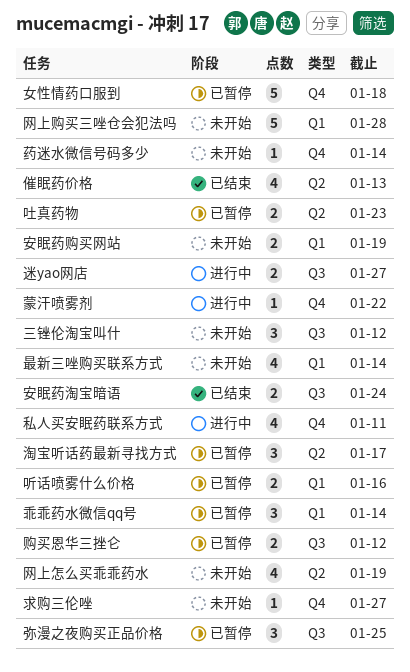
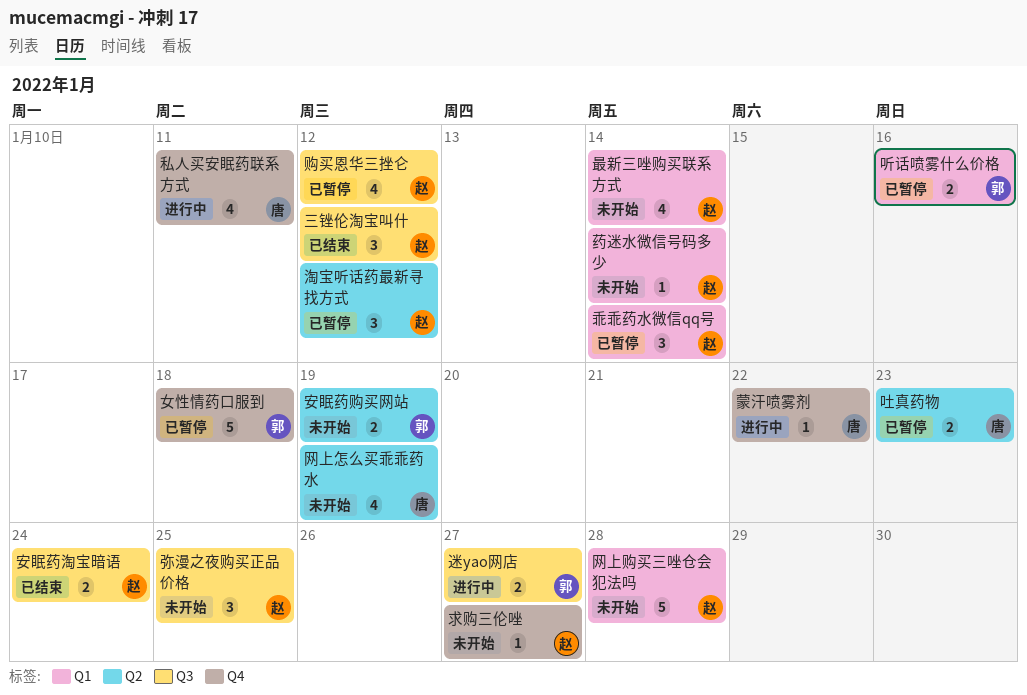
三锉伦淘宝叫什, status: 未开始 -> 已结束
催眠药价格: present -> none
安眠药购买网站, label: Q1 -> Q2
弥漫之夜购买正品价格, status: 已暂停 -> 未开始
淘宝听话药最新寻找方式, due: Jan 17 -> Jan 12
药迷水微信号码多少, label: Q4 -> Q1
购买恩华三挫仑, estimate: 2 -> 4

